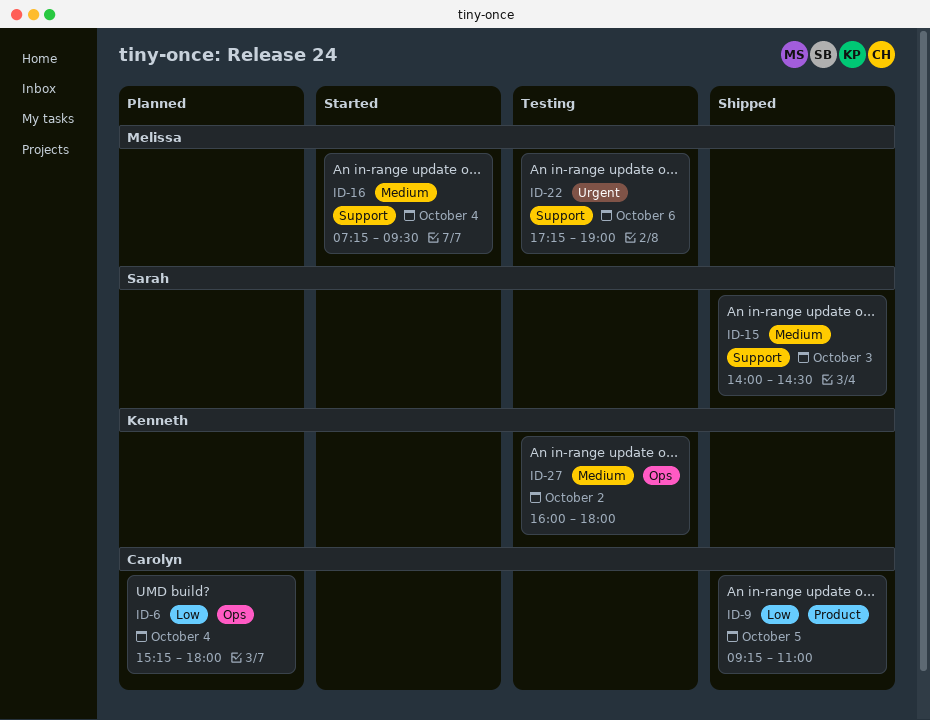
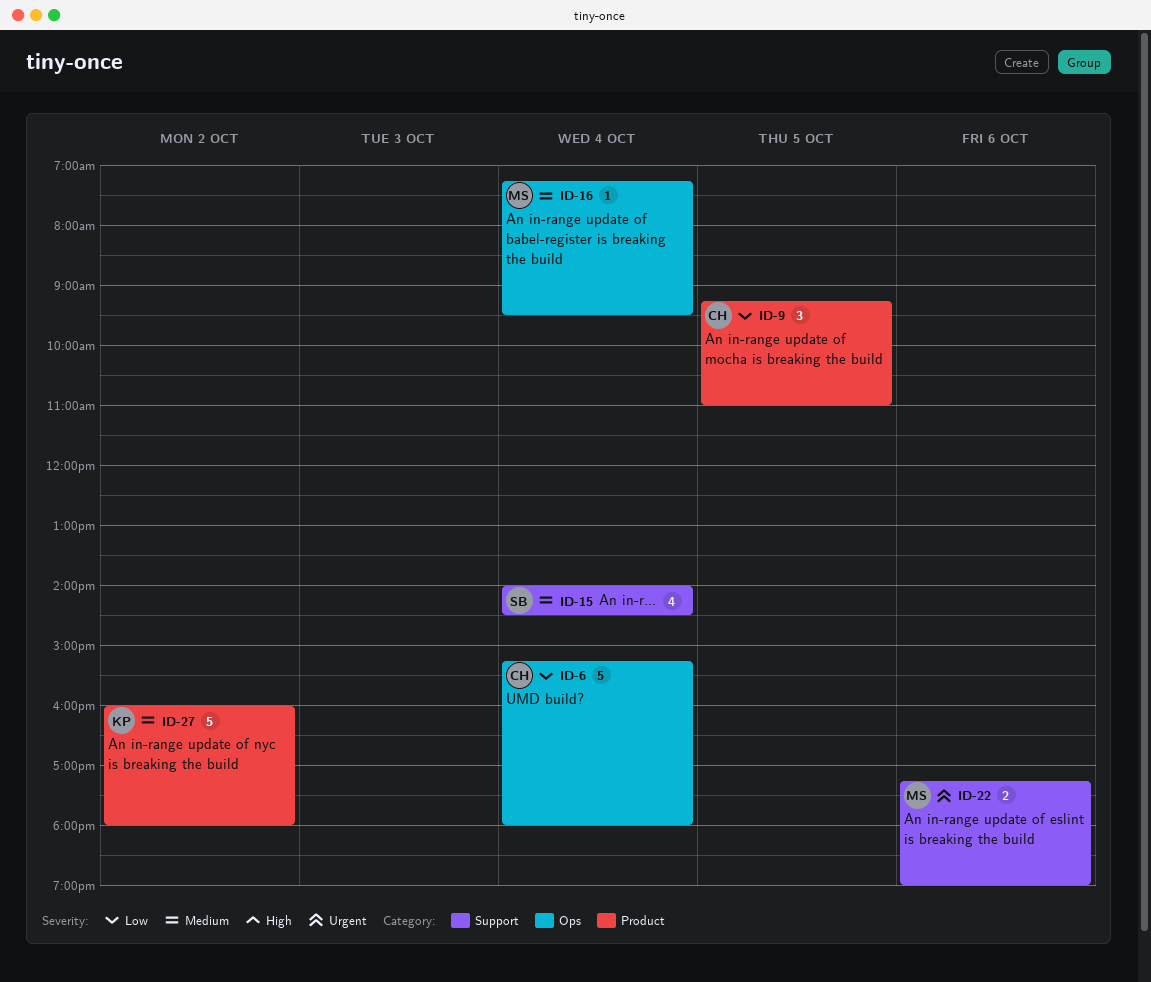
ID-15, day: Oct 3 -> Oct 4
ID-16, label: Support -> Ops
ID-27, label: Ops -> Product

